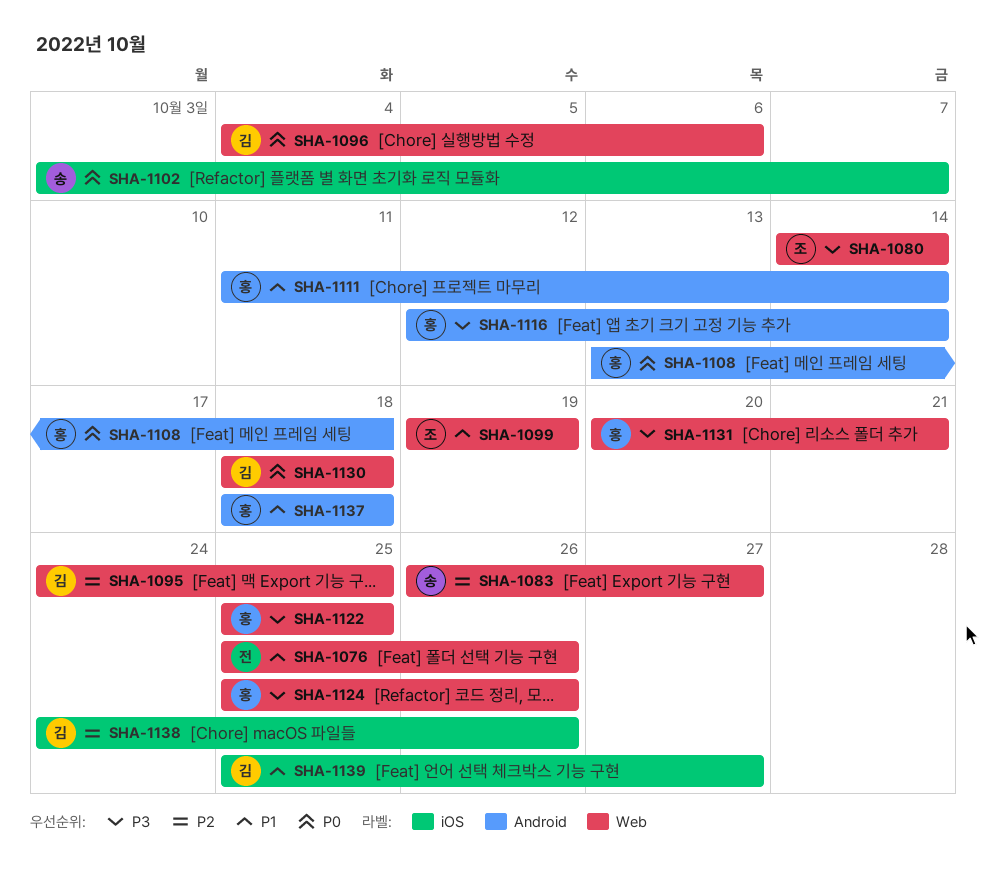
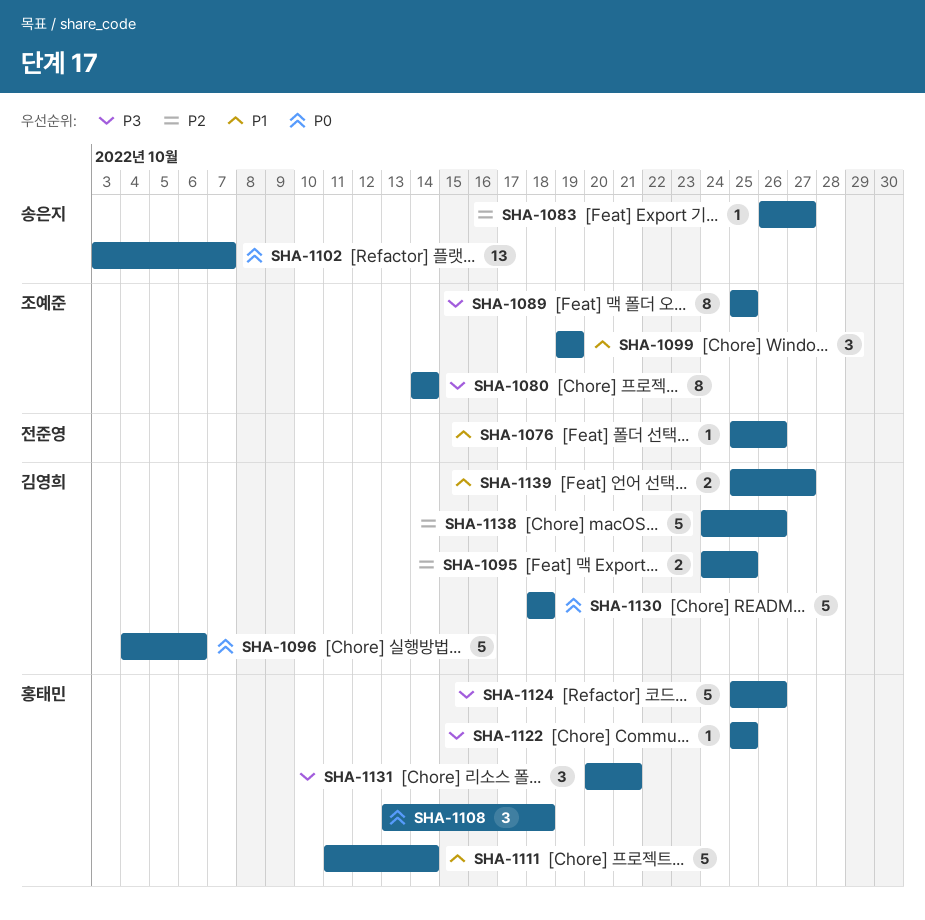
SHA-1089: none -> present
SHA-1116: present -> none
SHA-1137: present -> none

